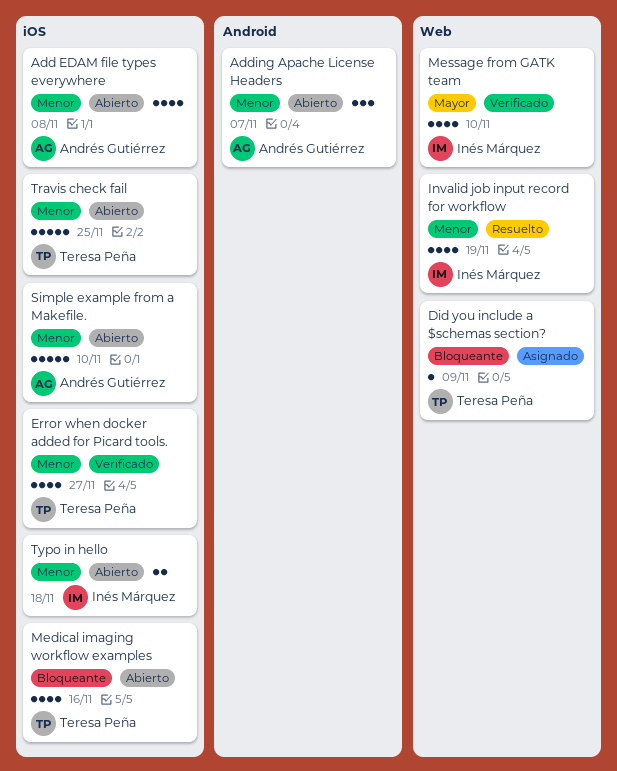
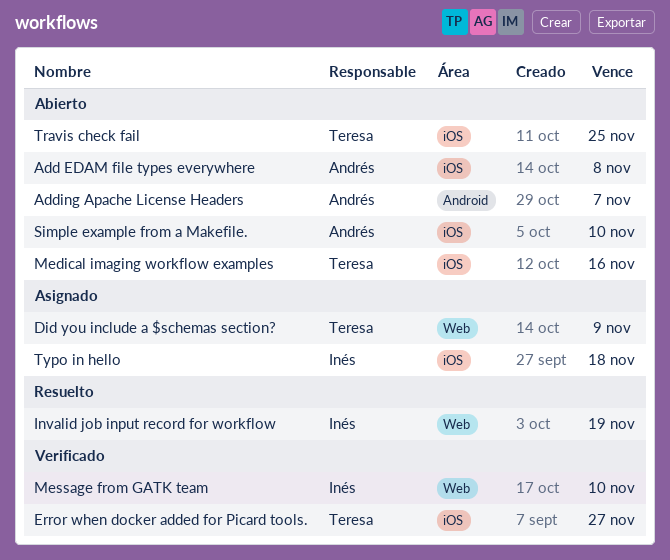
Typo in hello, status: Abierto -> Asignado

